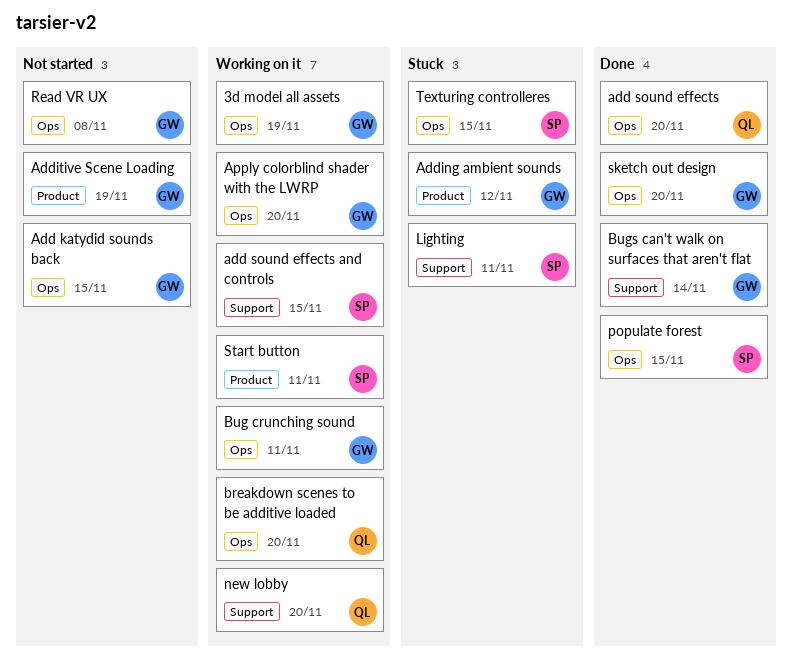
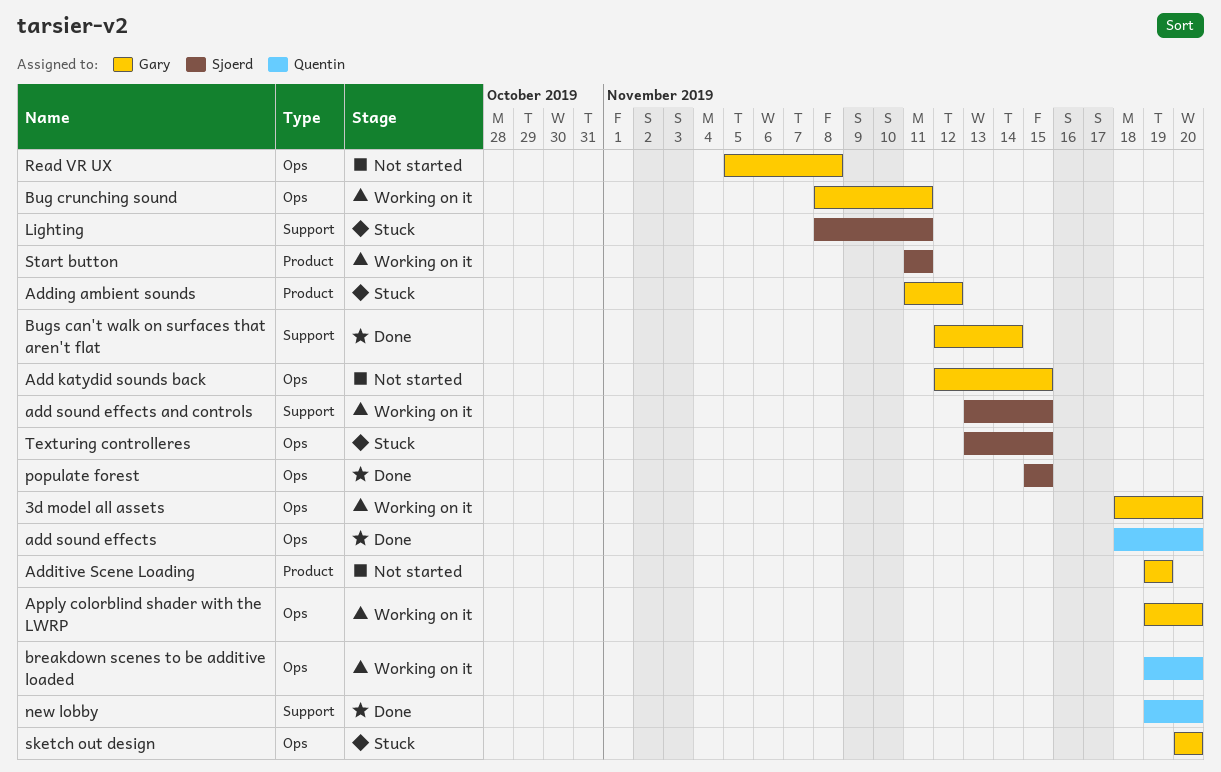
3d model all assets, due: Nov 19 -> Nov 20
new lobby, status: Working on it -> Done
sketch out design, status: Done -> Stuck

